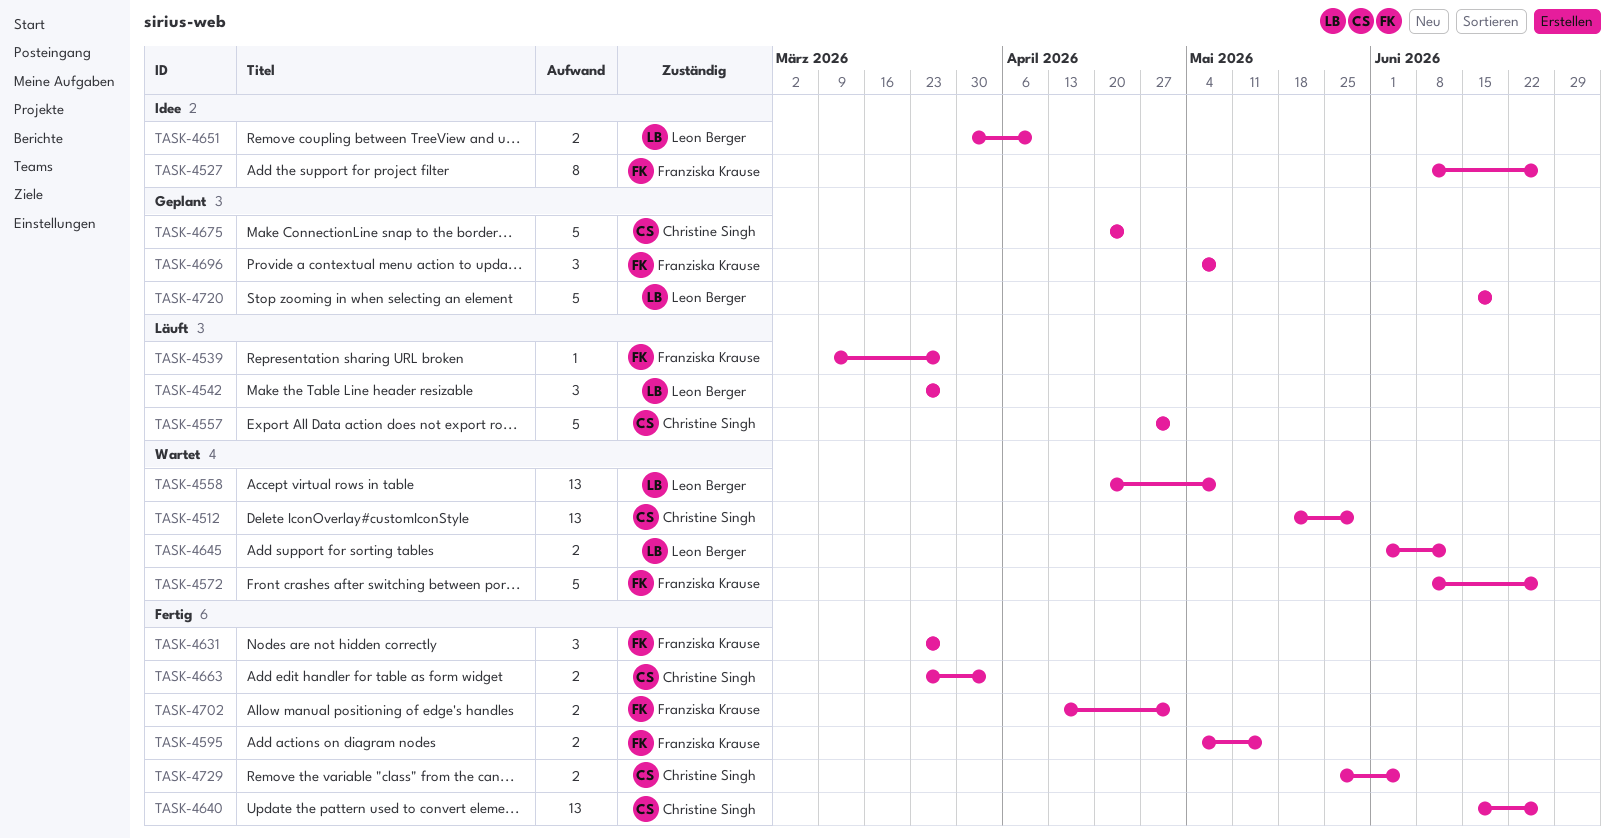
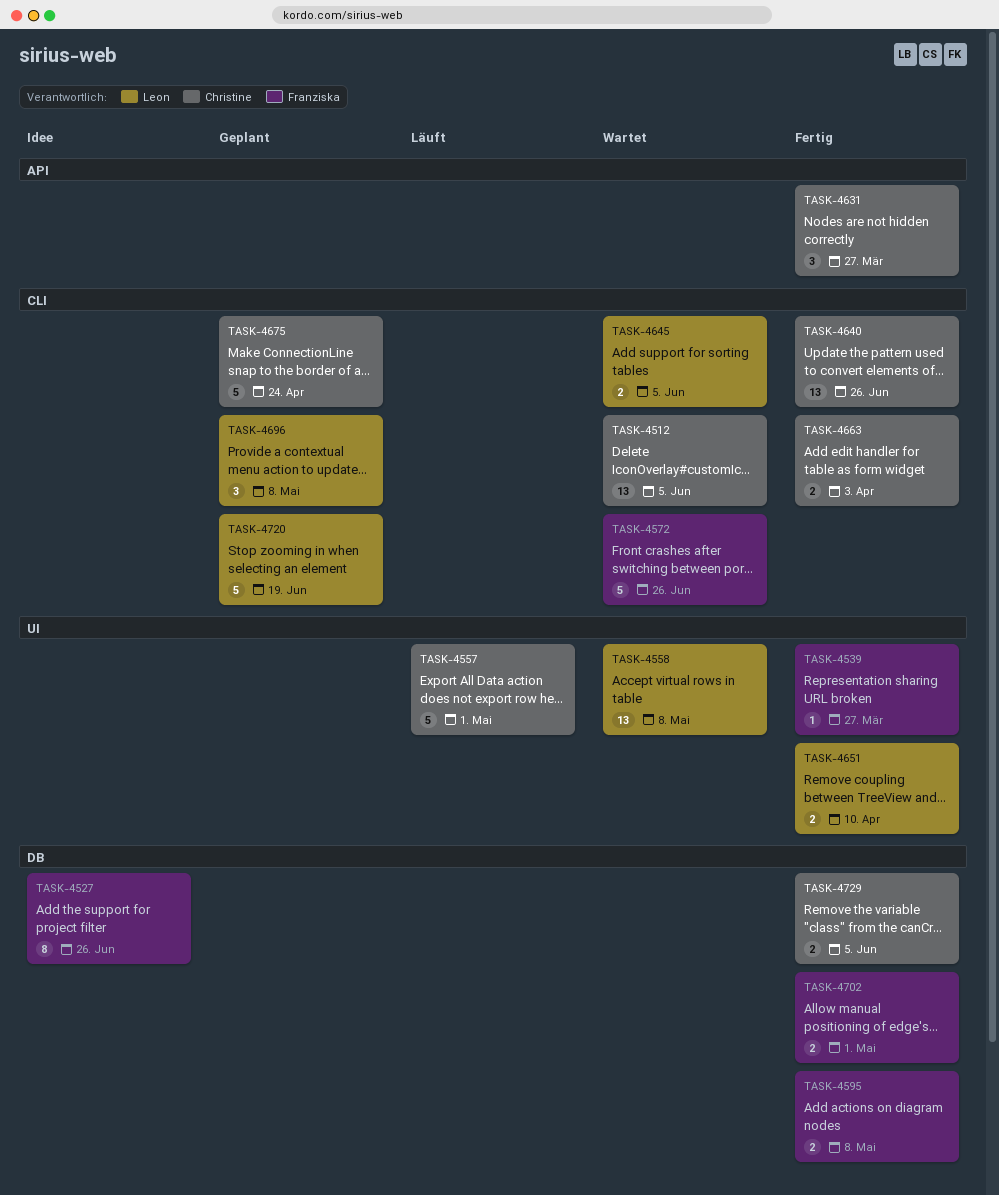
TASK-4512, due: May 29 -> Jun 5
TASK-4539, status: Läuft -> Fertig
TASK-4542: present -> none
TASK-4595, due: May 15 -> May 8
TASK-4631, owner: Franziska Krause -> Christine Singh
TASK-4645, due: Jun 12 -> Jun 5
TASK-4651, status: Idee -> Fertig
TASK-4696, owner: Franziska Krause -> Leon Berger

